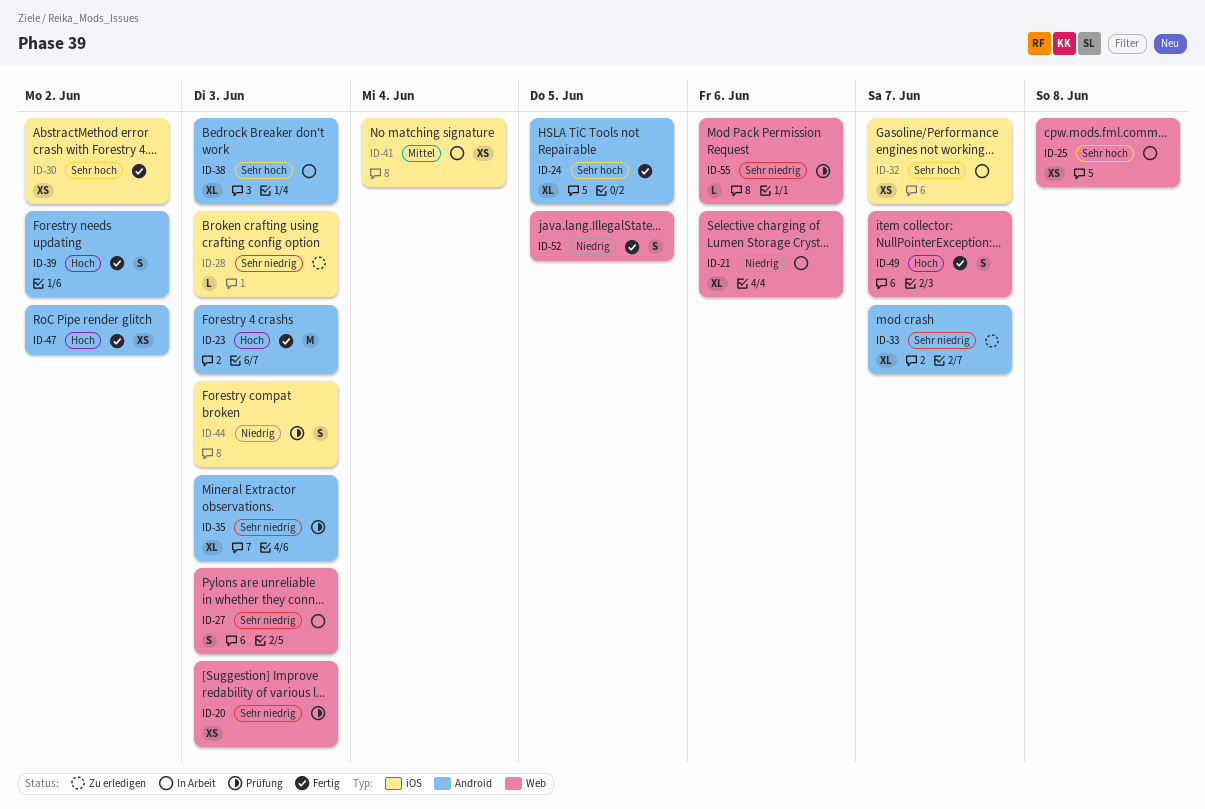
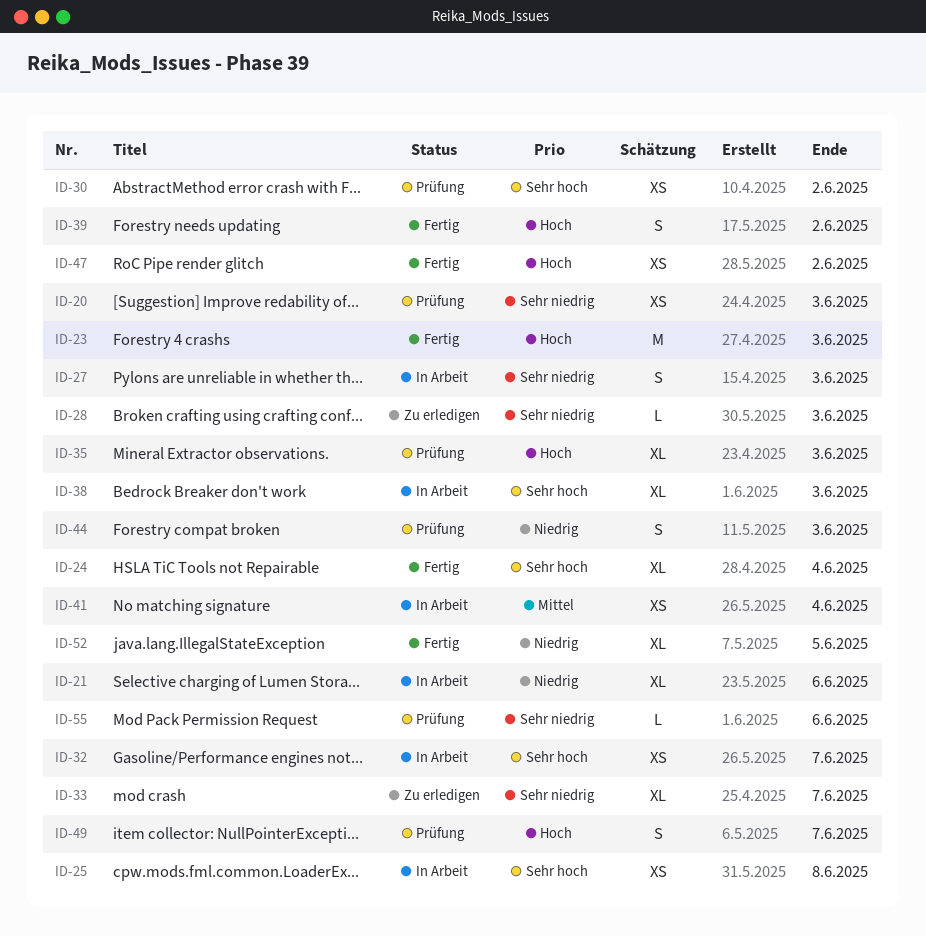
ID-24, due: Jun 5 -> Jun 4
ID-30, status: Fertig -> Prüfung
ID-35, priority: Sehr niedrig -> Hoch
ID-49, status: Fertig -> Prüfung
ID-52, estimate: S -> XL

